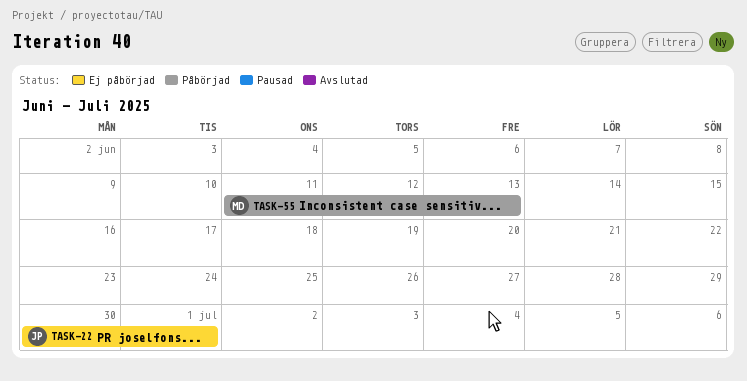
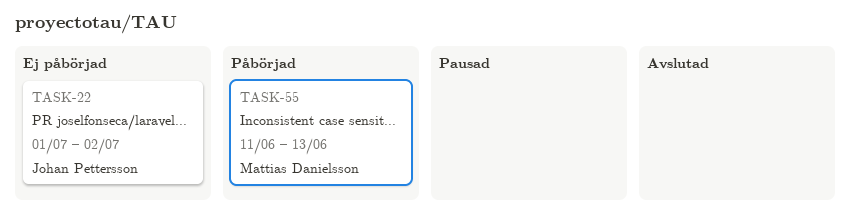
TASK-22, start: Jun 30 -> Jul 1
TASK-22, due: Jul 1 -> Jul 2

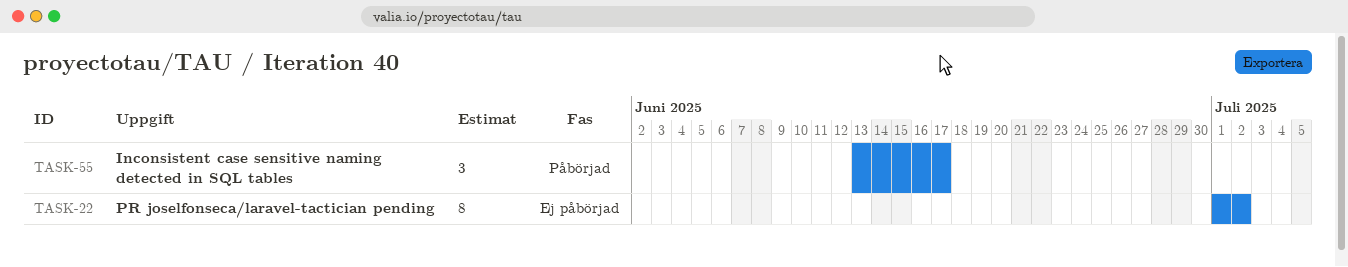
TASK-55, start: Jun 11 -> Jun 13
TASK-55, due: Jun 13 -> Jun 17

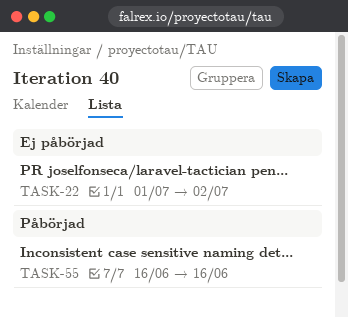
TASK-55, start: Jun 13 -> Jun 16
TASK-55, due: Jun 17 -> Jun 16

